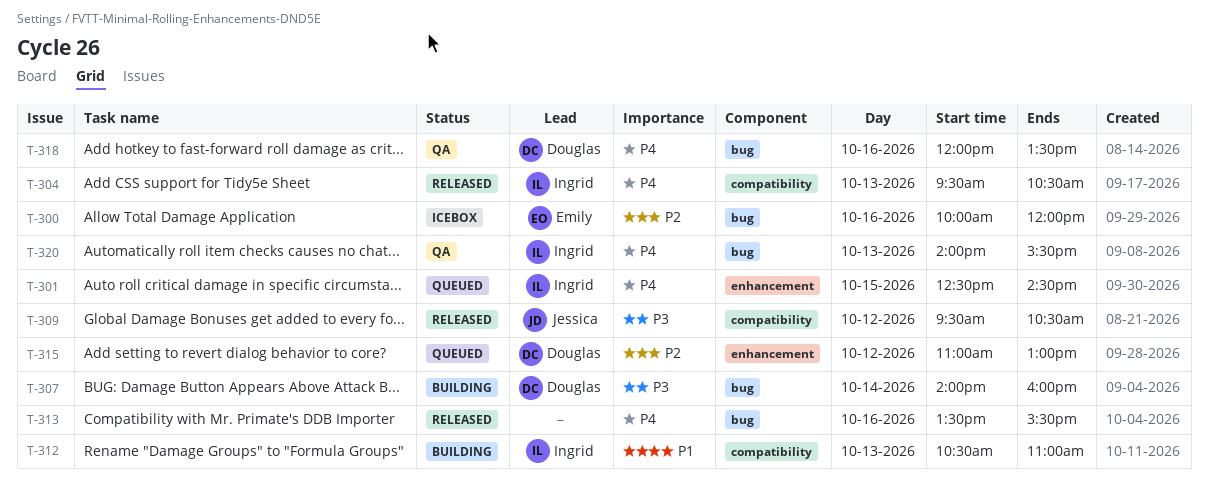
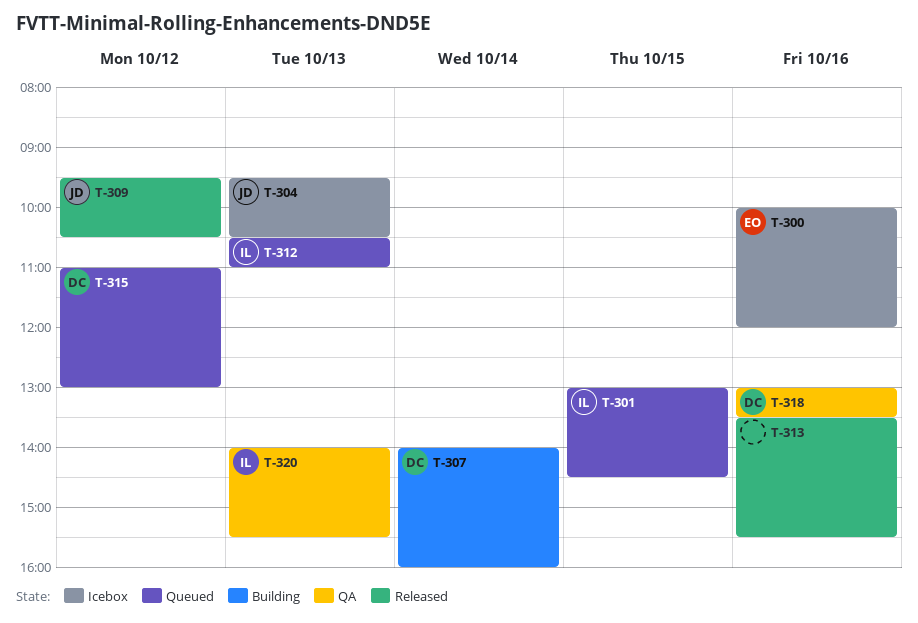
T-301, begins: 12:30 -> 13:00
T-304, status: Released -> Icebox
T-304, owner: Ingrid -> Jessica
T-312, status: Building -> Queued
T-318, begins: 12:00 -> 13:00

